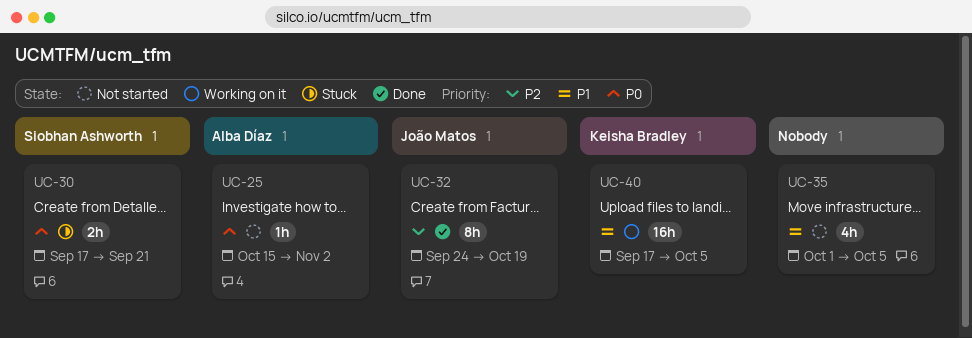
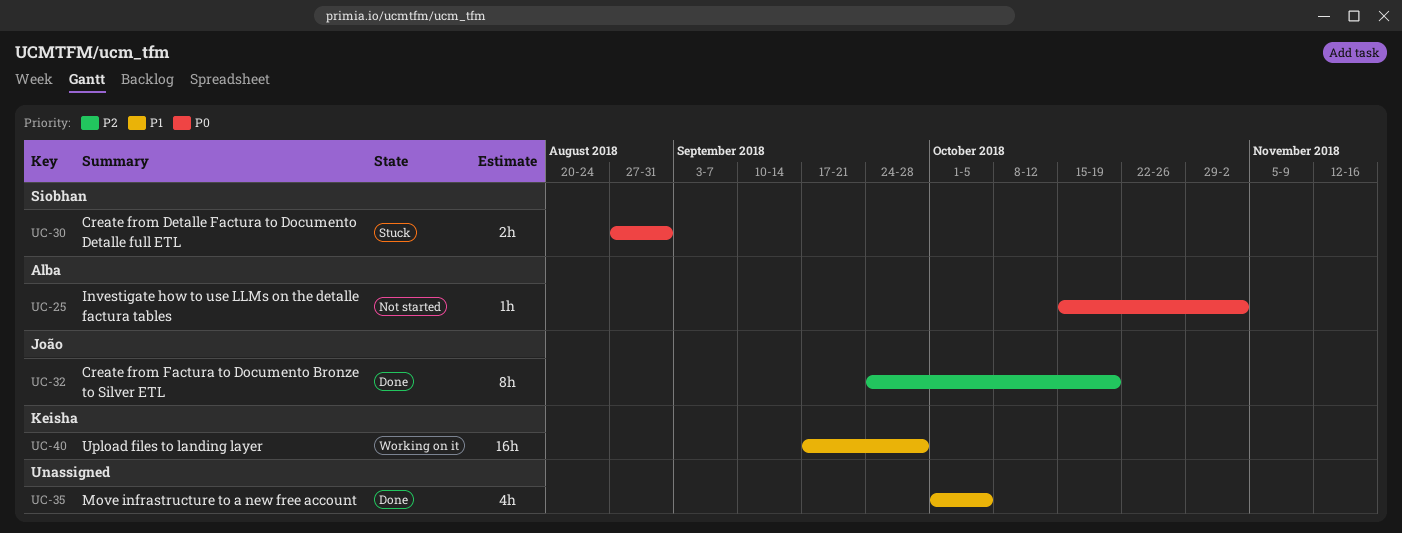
UC-30, start: Sep 17 -> Aug 27
UC-30, due: Sep 21 -> Aug 31
UC-35, status: Not started -> Done
UC-40, due: Oct 5 -> Sep 28

